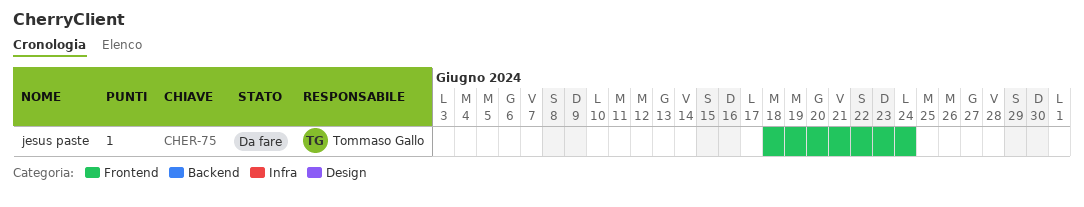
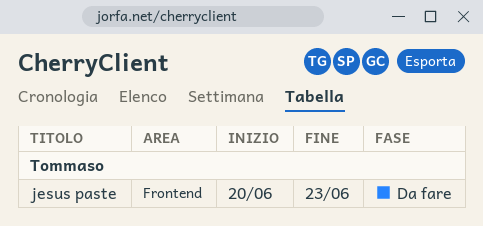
jesus paste, start: Jun 18 -> Jun 20
jesus paste, due: Jun 24 -> Jun 23

